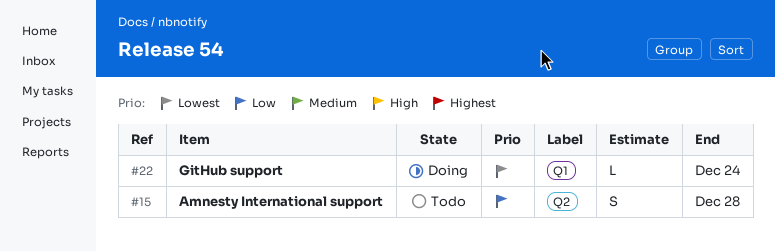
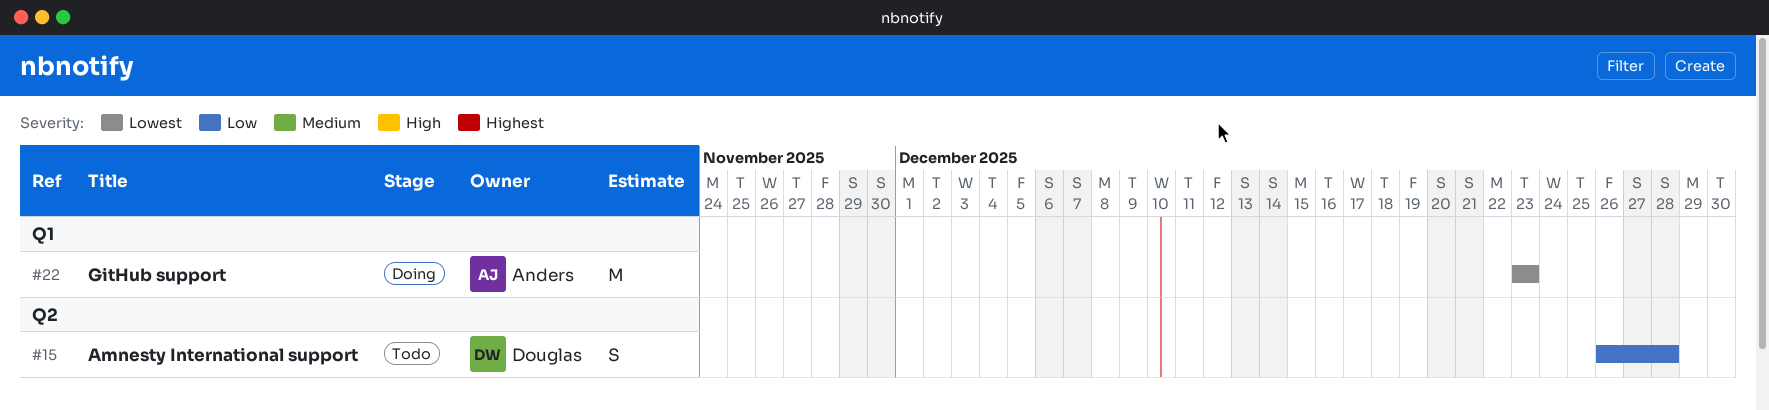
#22, estimate: L -> M
#22, due: Dec 24 -> Dec 23

